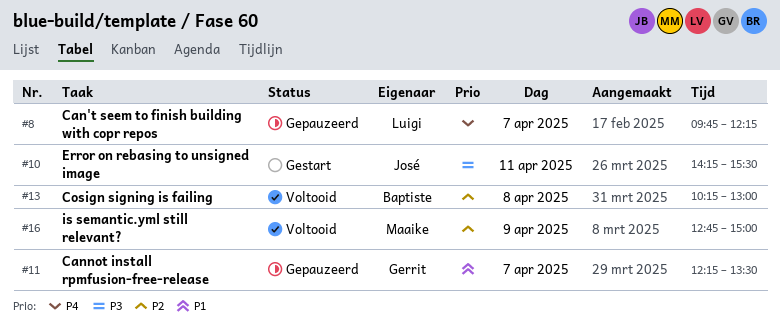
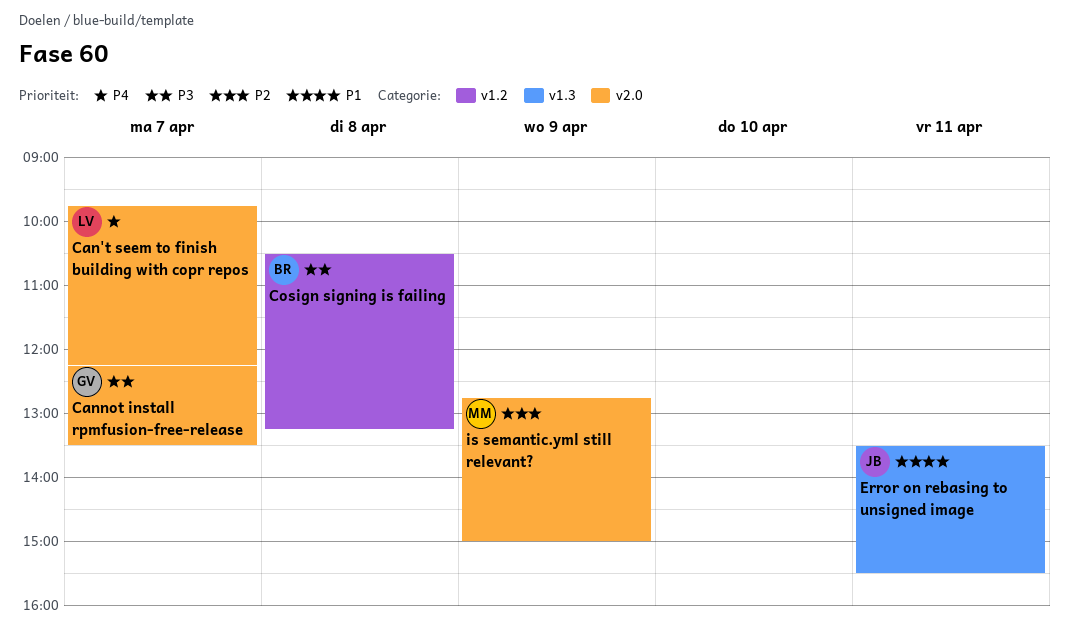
Cannot install rpmfusion-free-release, priority: P1 -> P3
Cosign signing is failing, priority: P2 -> P3
Cosign signing is failing, begins: 10:15 -> 10:30
Cosign signing is failing, ends: 13:00 -> 13:15
Error on rebasing to unsigned image, priority: P3 -> P1
Error on rebasing to unsigned image, begins: 14:15 -> 13:30

